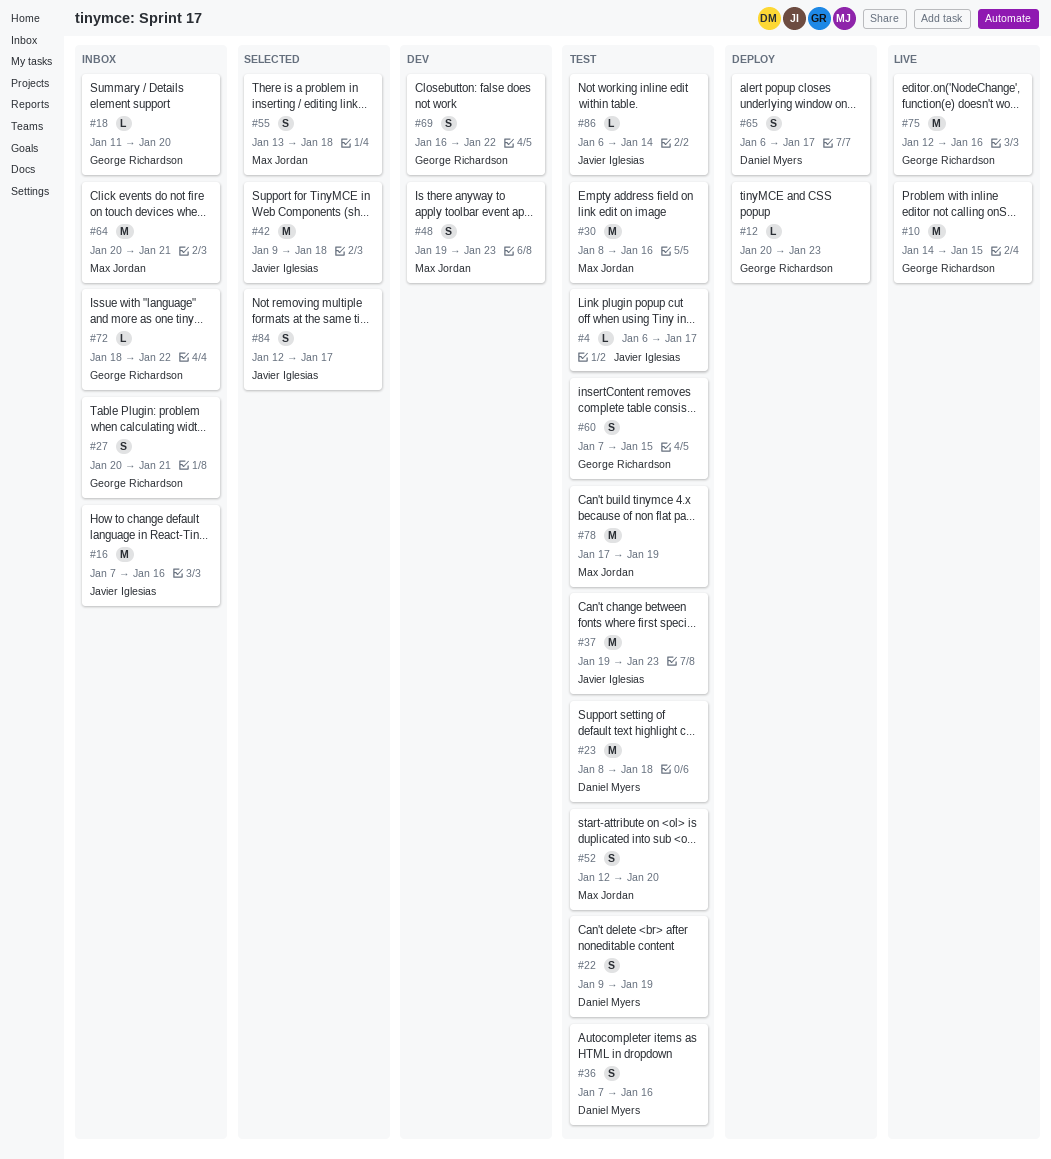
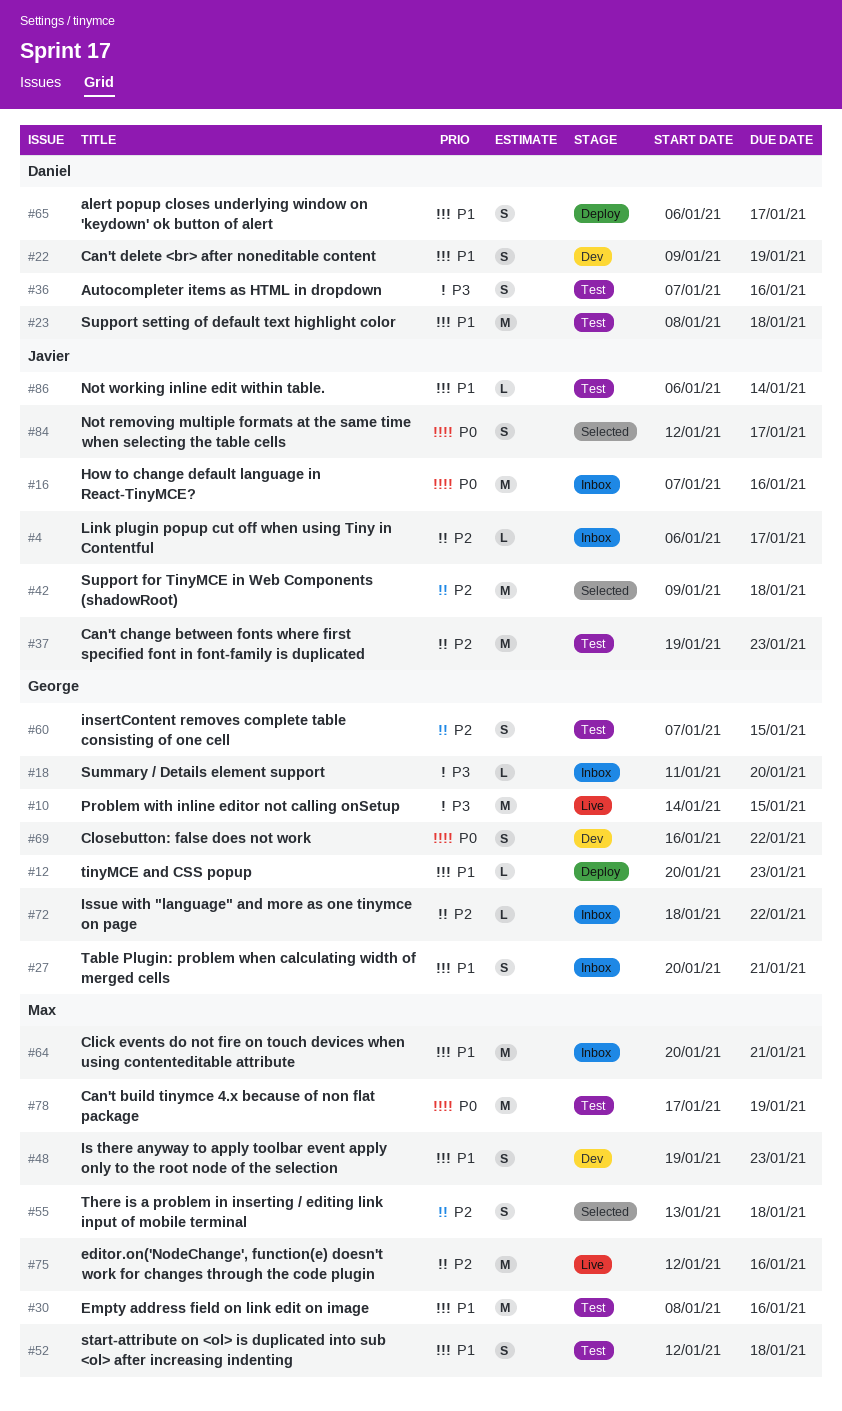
#4, status: Test -> Inbox
#22, status: Test -> Dev
#52, due: Jan 20 -> Jan 18
#75, owner: George Richardson -> Max Jordan

